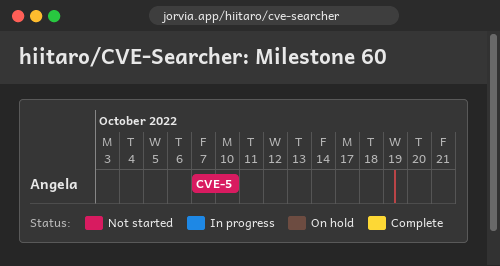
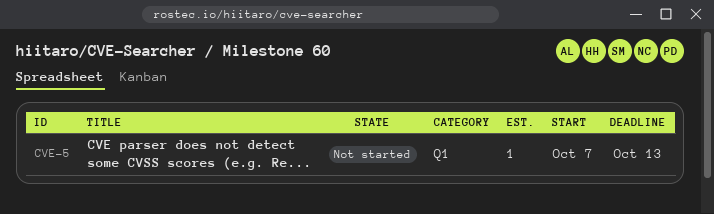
CVE-5, due: Oct 10 -> Oct 13

